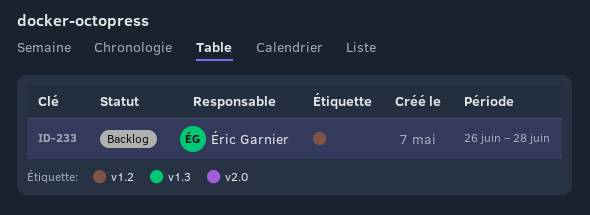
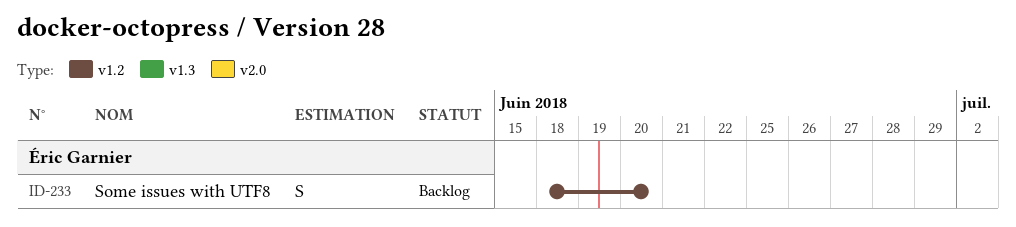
ID-233, start: Jun 26 -> Jun 18
ID-233, due: Jun 28 -> Jun 20

